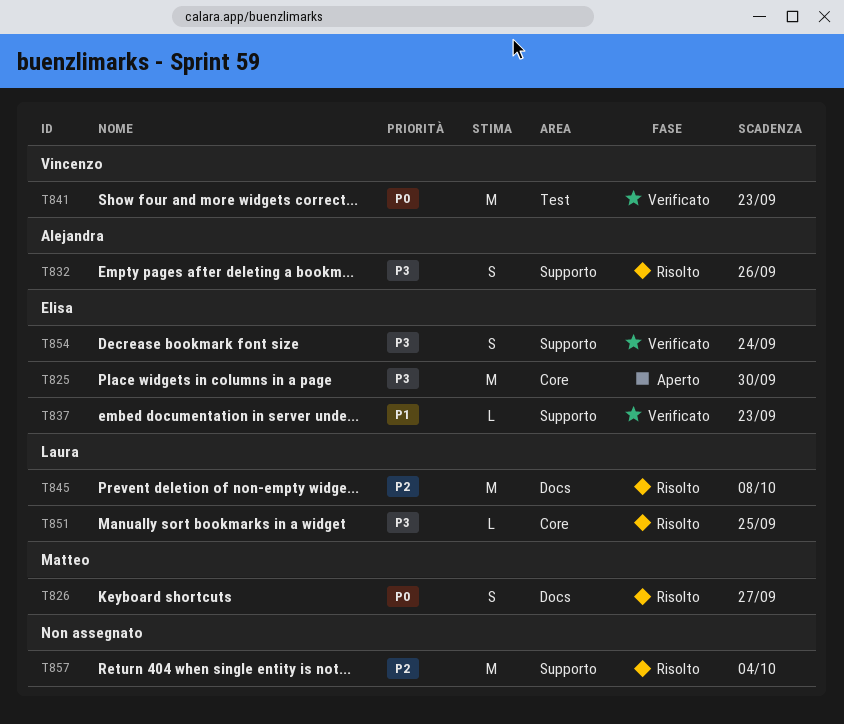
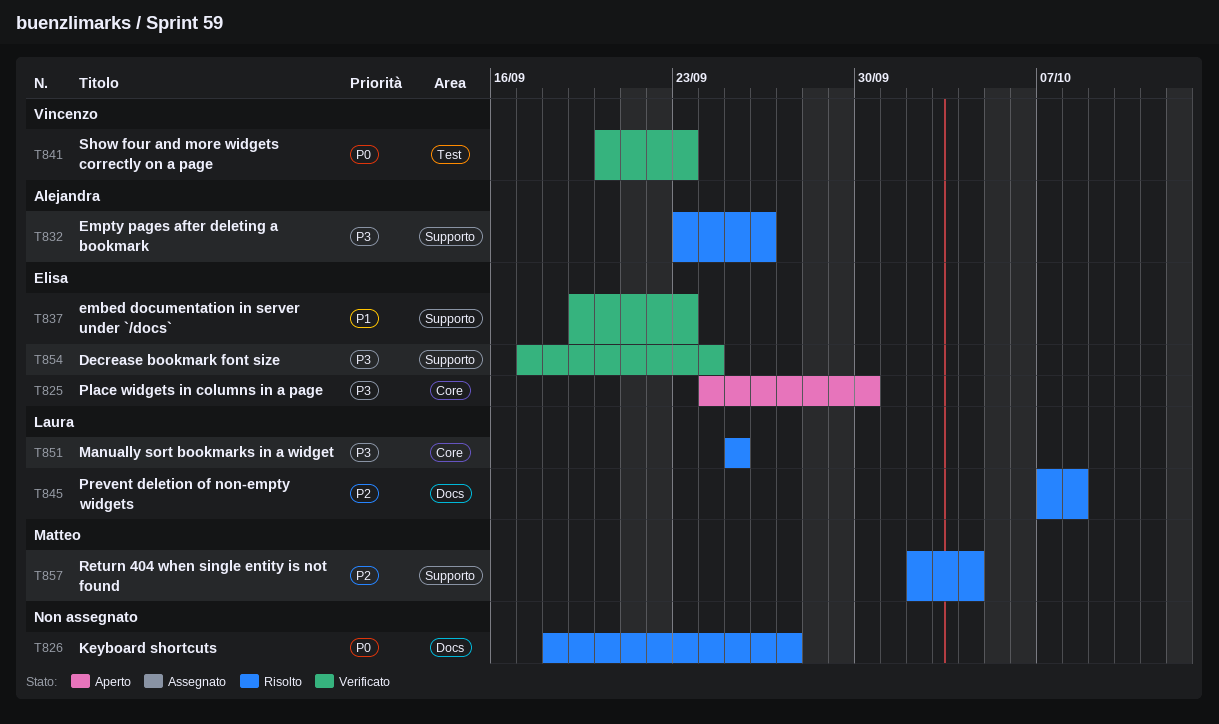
T826, owner: Matteo -> none
T857, owner: none -> Matteo

